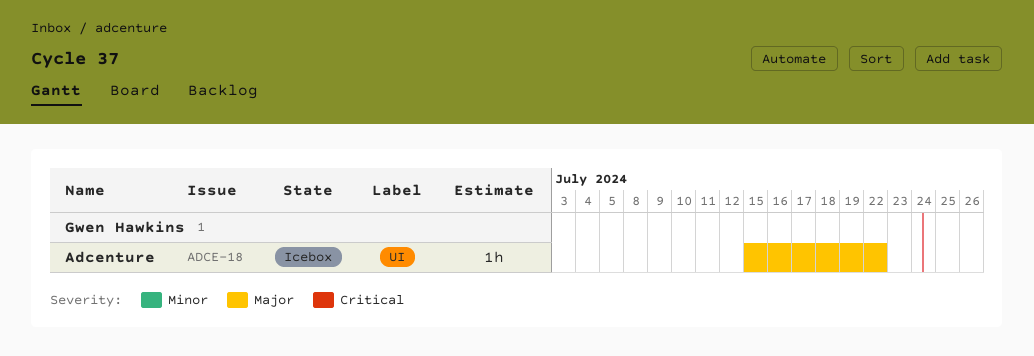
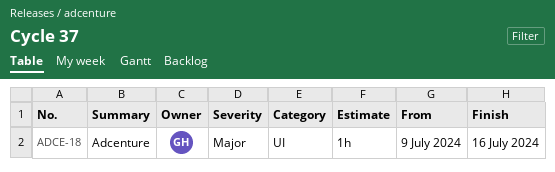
ADCE-18, start: Jul 15 -> Jul 9
ADCE-18, due: Jul 22 -> Jul 16

